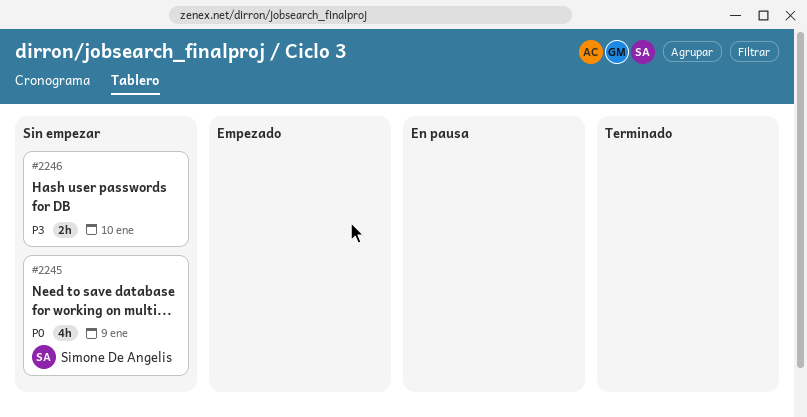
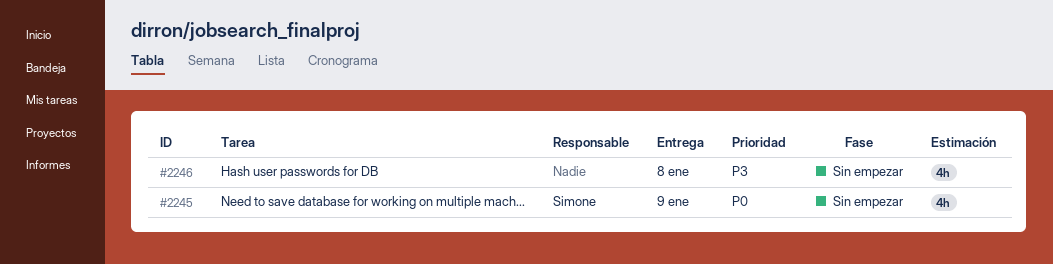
#2246, estimate: 2h -> 4h
#2246, due: Jan 10 -> Jan 8

